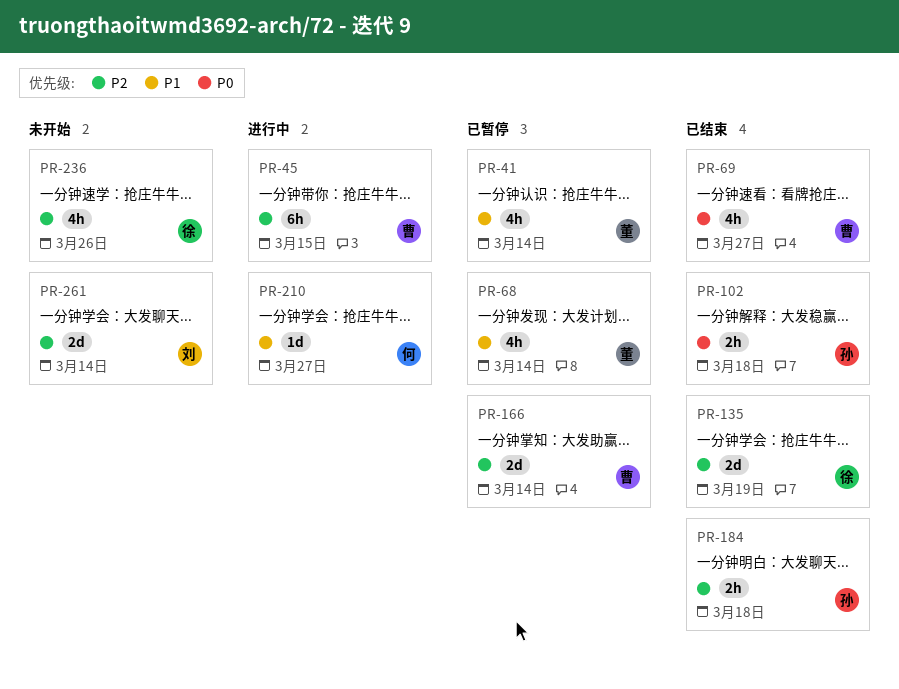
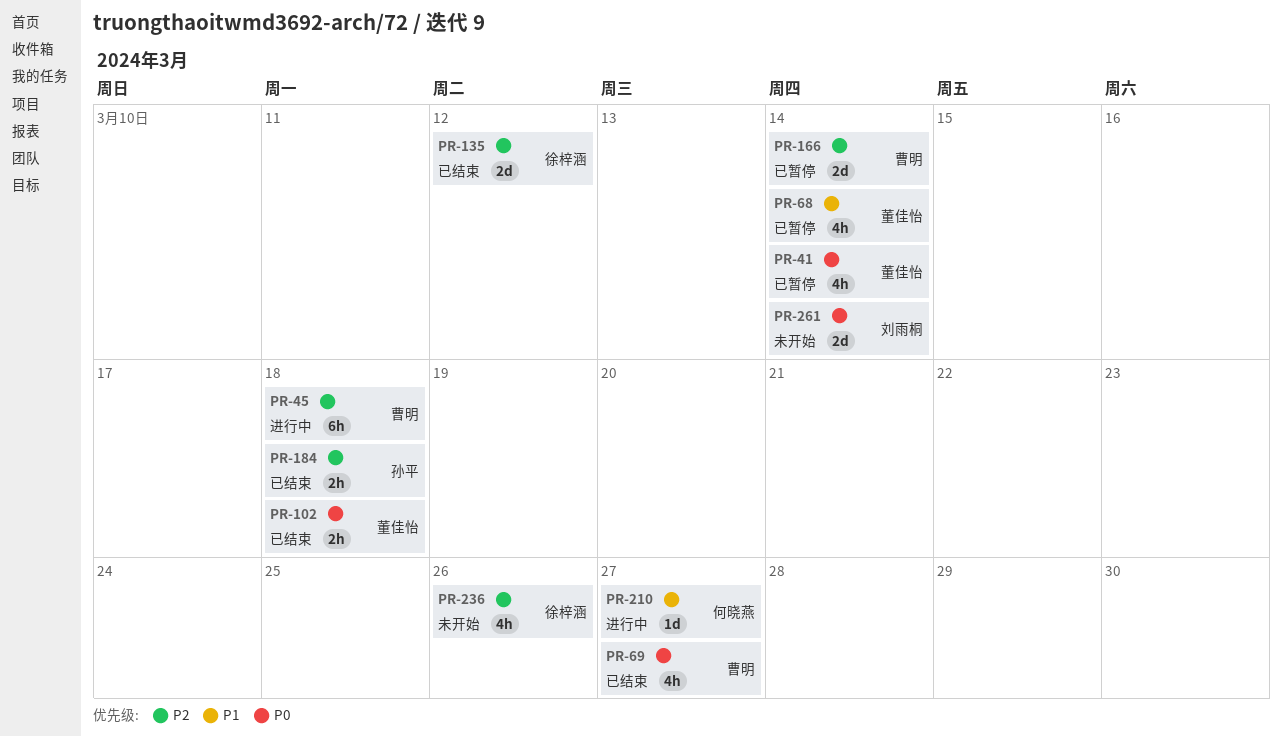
PR-41, priority: P1 -> P0
PR-45, due: Mar 15 -> Mar 18
PR-102, owner: 孙平 -> 董佳怡
PR-135, due: Mar 19 -> Mar 12
PR-261, priority: P2 -> P0

